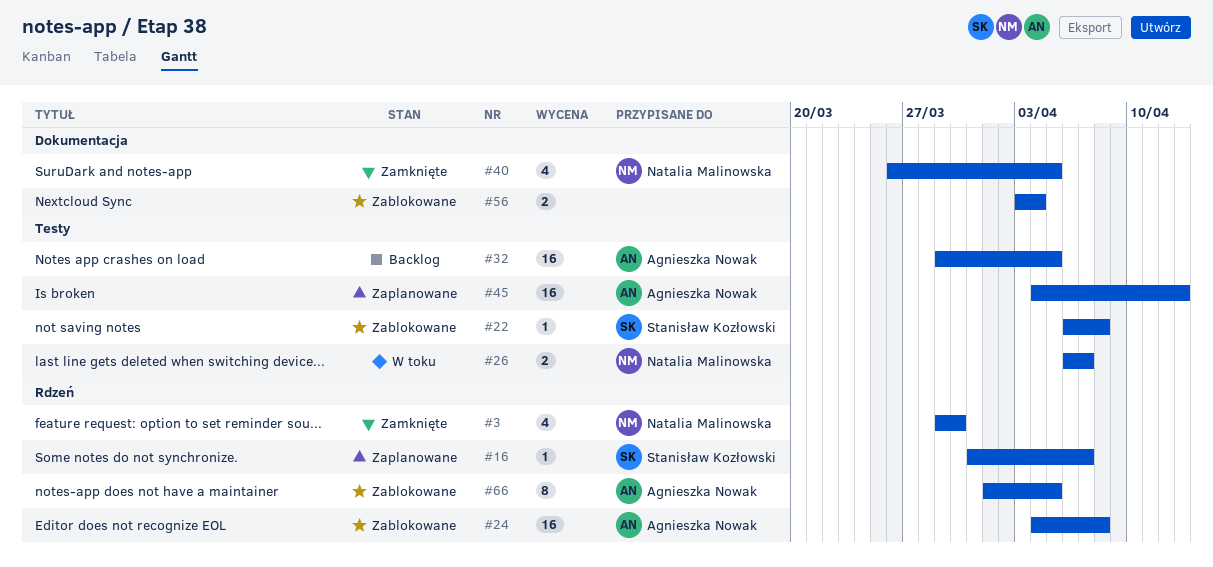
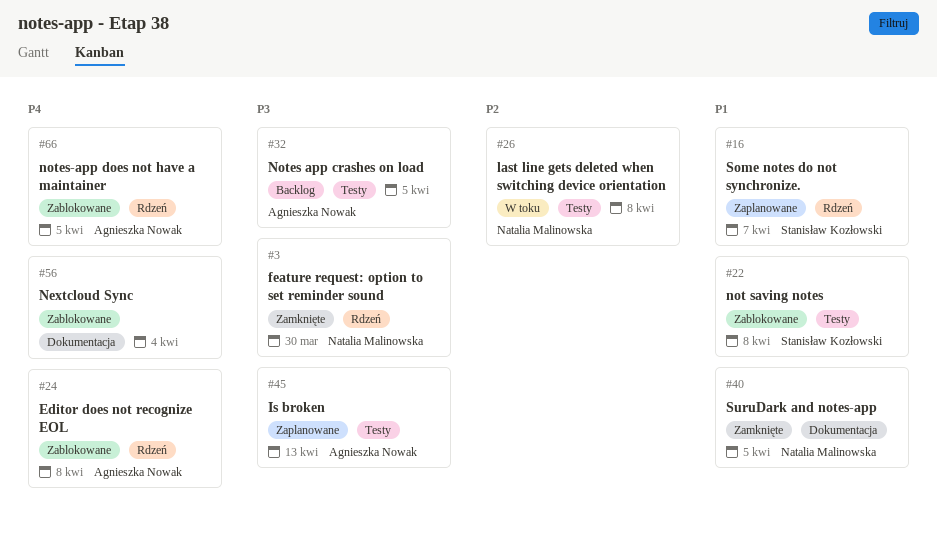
#26, due: Apr 7 -> Apr 8

